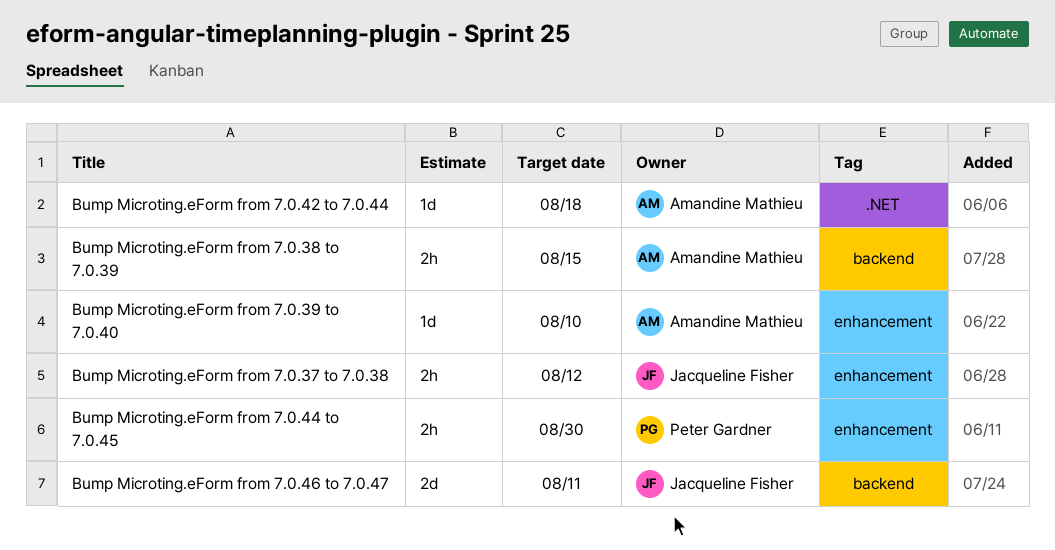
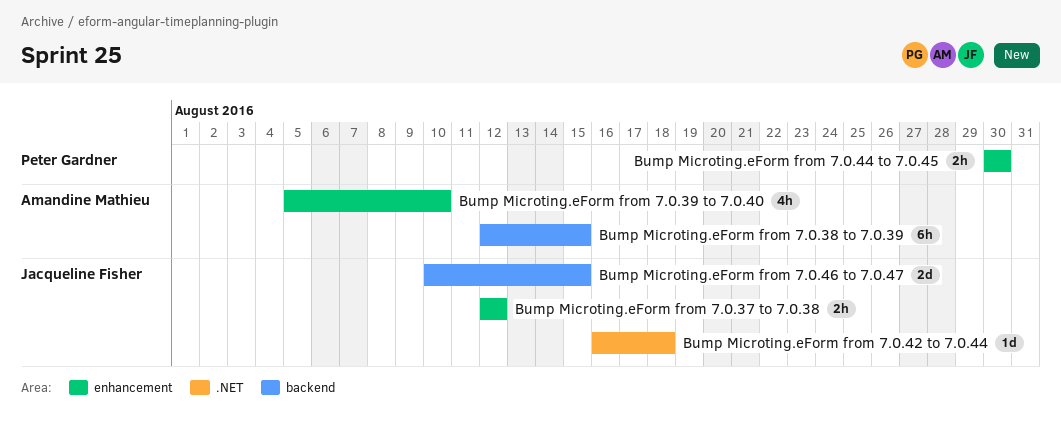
Bump Microting.eForm from 7.0.38 to 7.0.39, estimate: 2h -> 6h
Bump Microting.eForm from 7.0.39 to 7.0.40, estimate: 1d -> 4h
Bump Microting.eForm from 7.0.42 to 7.0.44, owner: Amandine Mathieu -> Jacqueline Fisher
Bump Microting.eForm from 7.0.46 to 7.0.47, due: Aug 11 -> Aug 15

